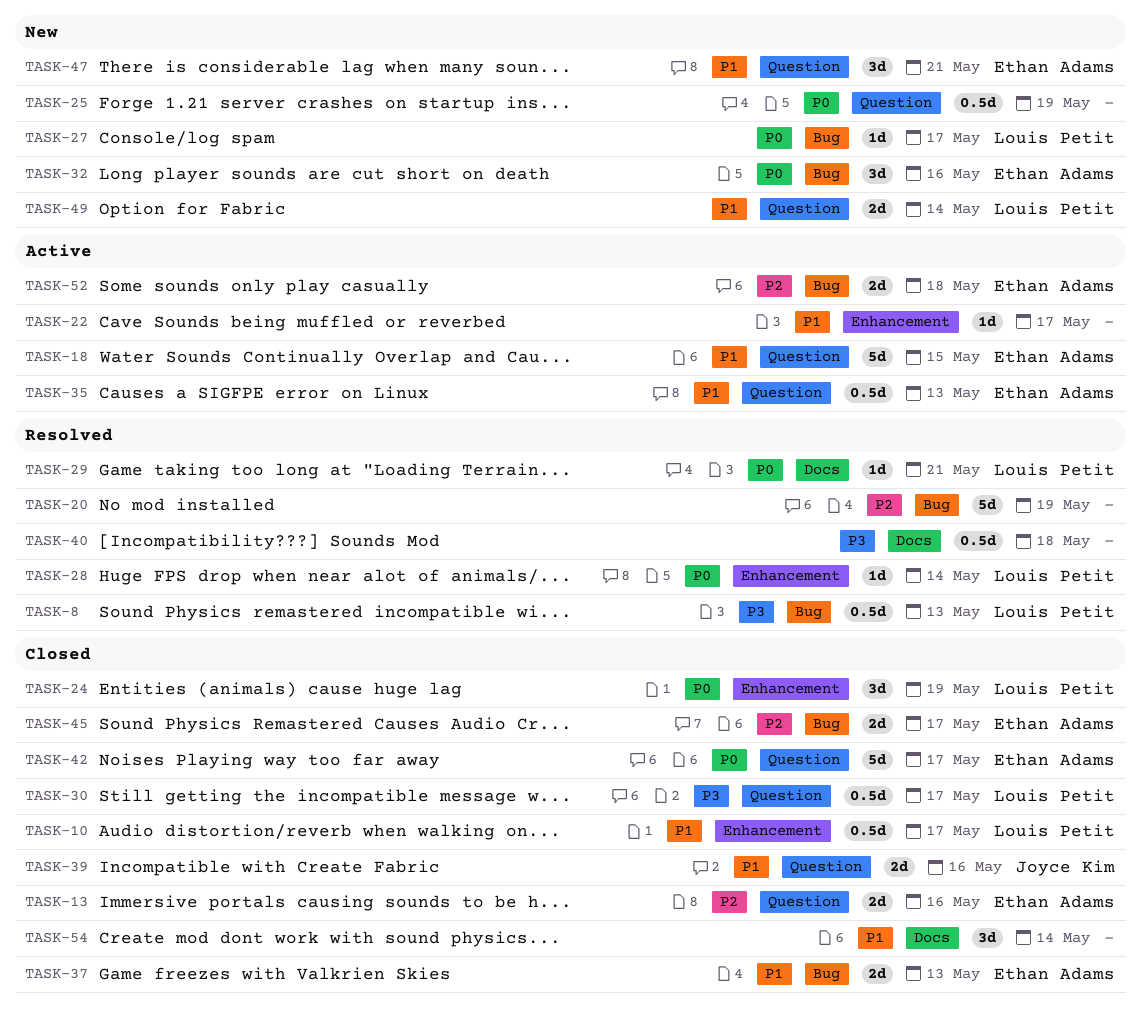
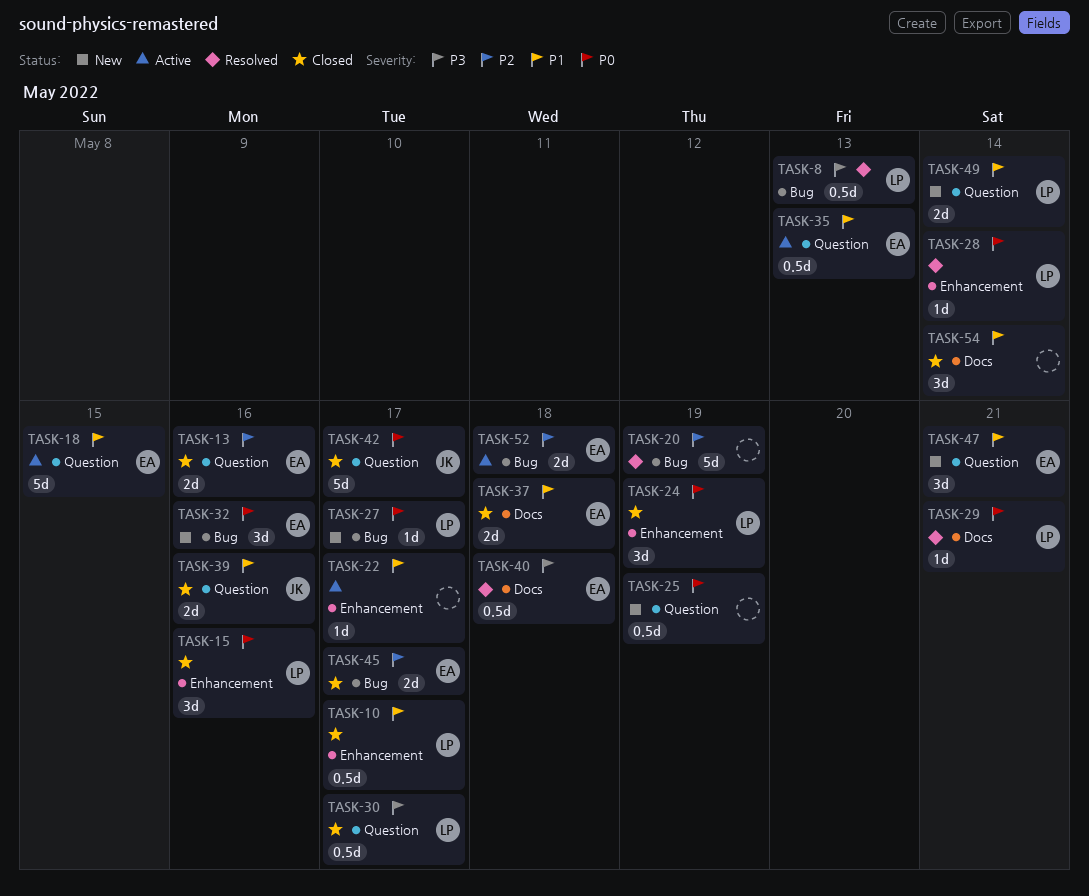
TASK-15: none -> present
TASK-37, label: Bug -> Docs
TASK-37, due: May 13 -> May 18
TASK-40, owner: none -> Ethan Adams
TASK-42, owner: Ethan Adams -> Joyce Kim

